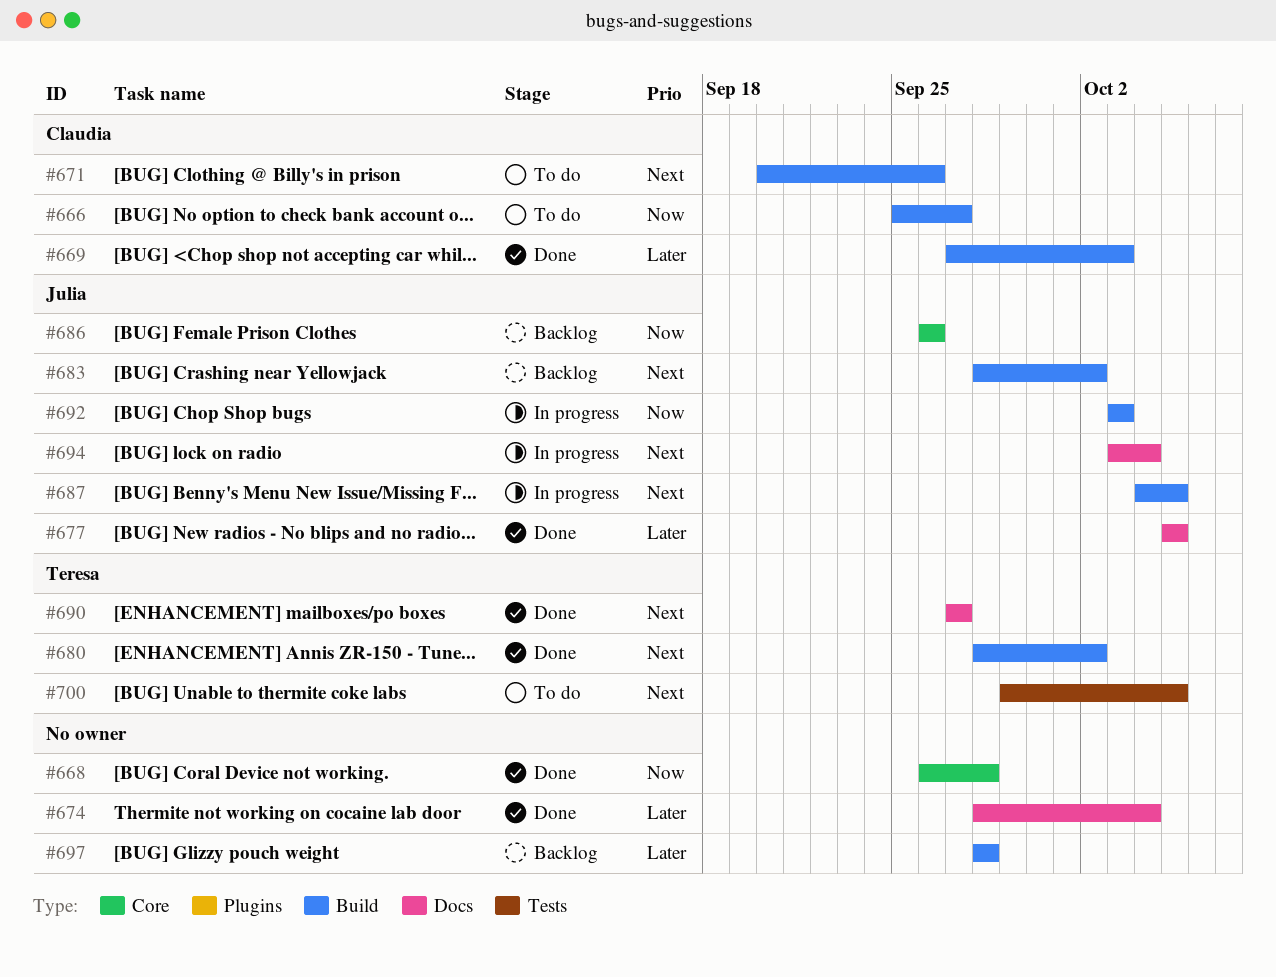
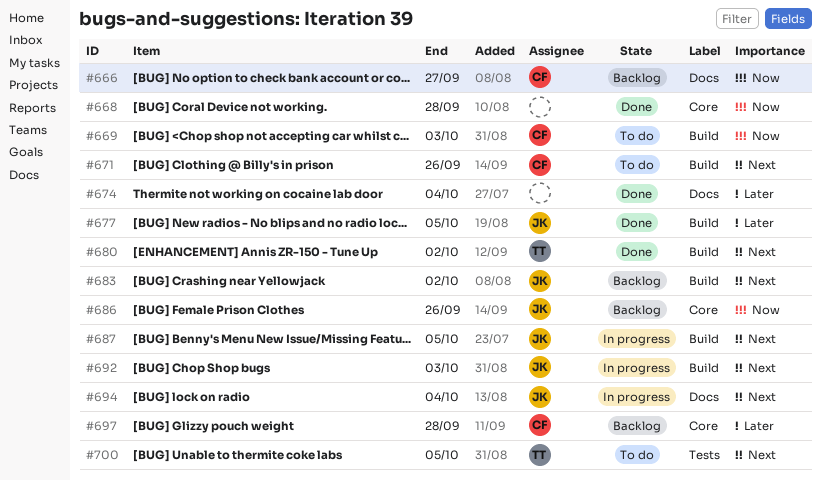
#666, status: To do -> Backlog
#666, label: Build -> Docs
#669, status: Done -> To do
#669, priority: Later -> Now
#677, label: Docs -> Build
#690: present -> none
#692, priority: Now -> Next
#697, owner: none -> Claudia
#697, label: Build -> Core

